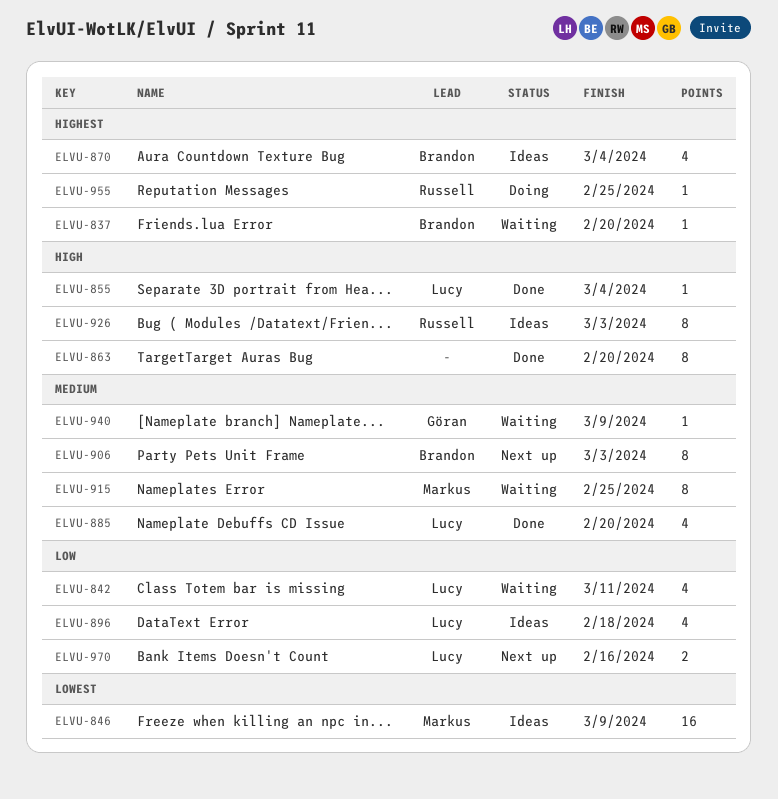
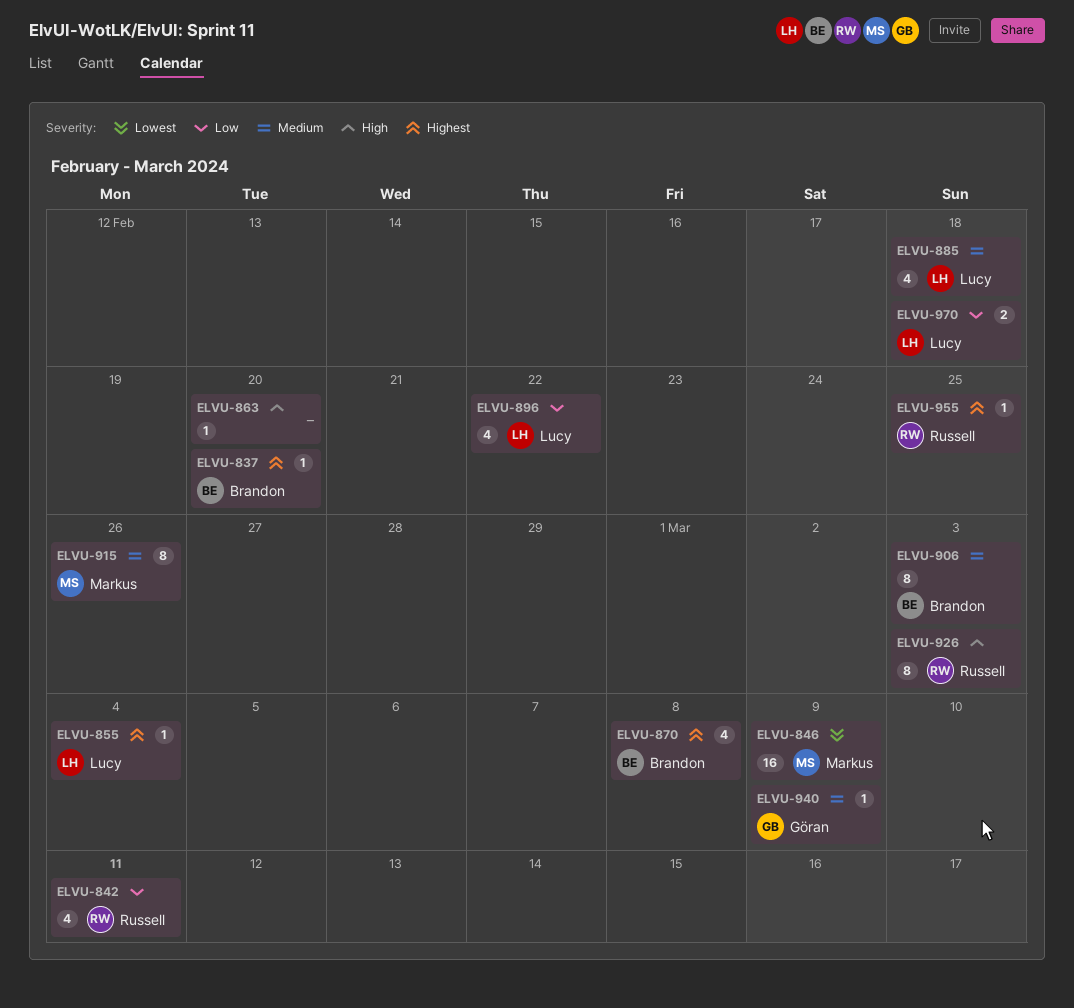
ELVU-842, owner: Lucy -> Russell
ELVU-855, priority: High -> Highest
ELVU-863, estimate: 8 -> 1
ELVU-870, due: Mar 4 -> Mar 8
ELVU-885, due: Feb 20 -> Feb 18
ELVU-896, due: Feb 18 -> Feb 22
ELVU-915, due: Feb 25 -> Feb 26
ELVU-970, due: Feb 16 -> Feb 18

